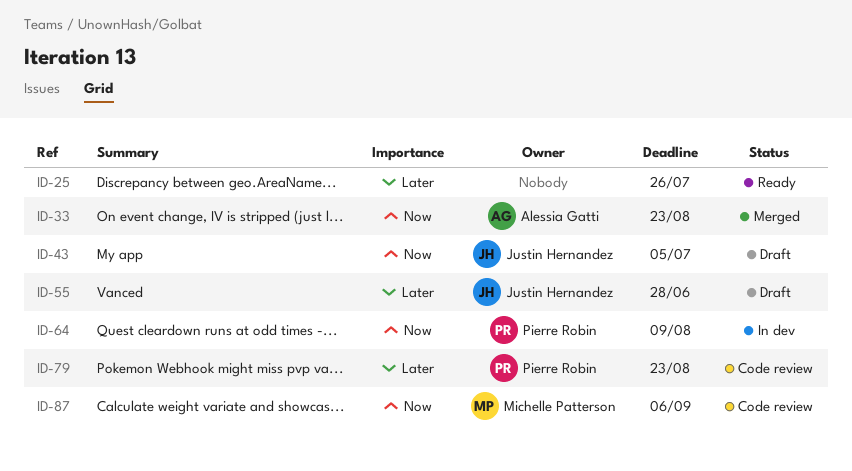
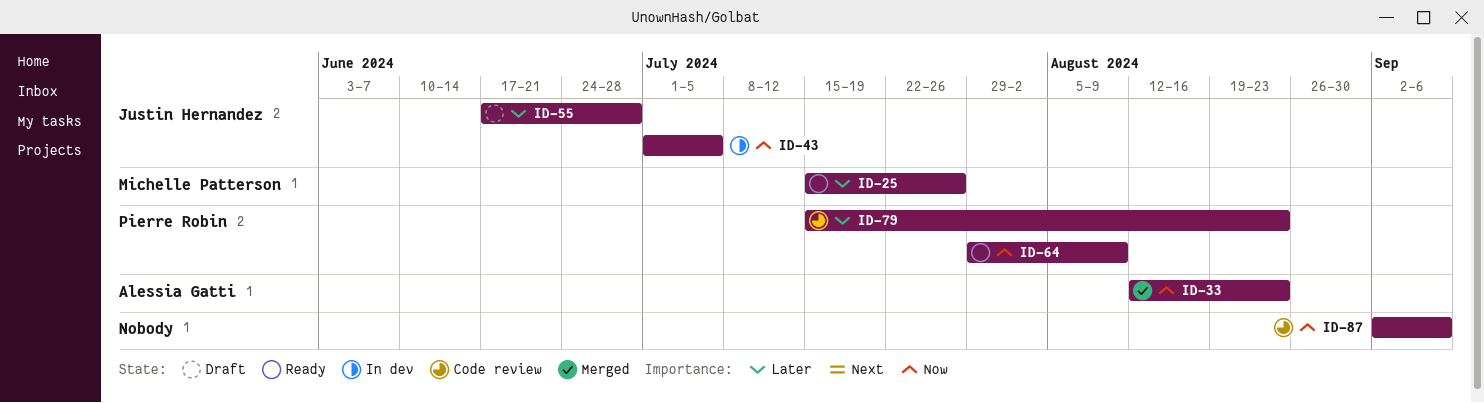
ID-25, owner: none -> Michelle Patterson
ID-43, status: Draft -> In dev
ID-64, status: In dev -> Ready
ID-87, owner: Michelle Patterson -> none

